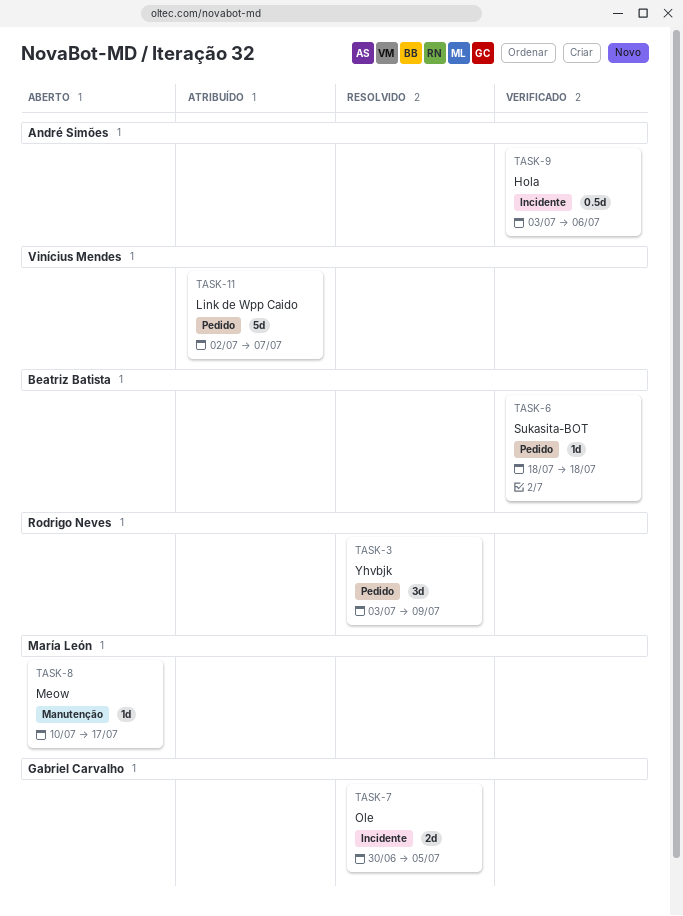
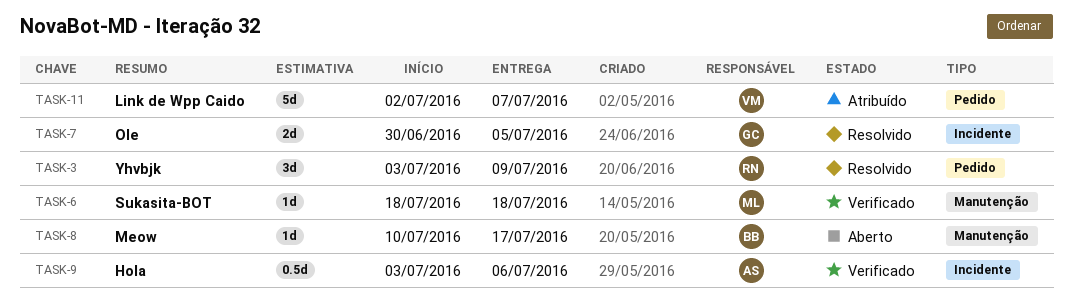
TASK-6, owner: Beatriz Batista -> María León
TASK-6, label: Pedido -> Manutenção
TASK-8, owner: María León -> Beatriz Batista

